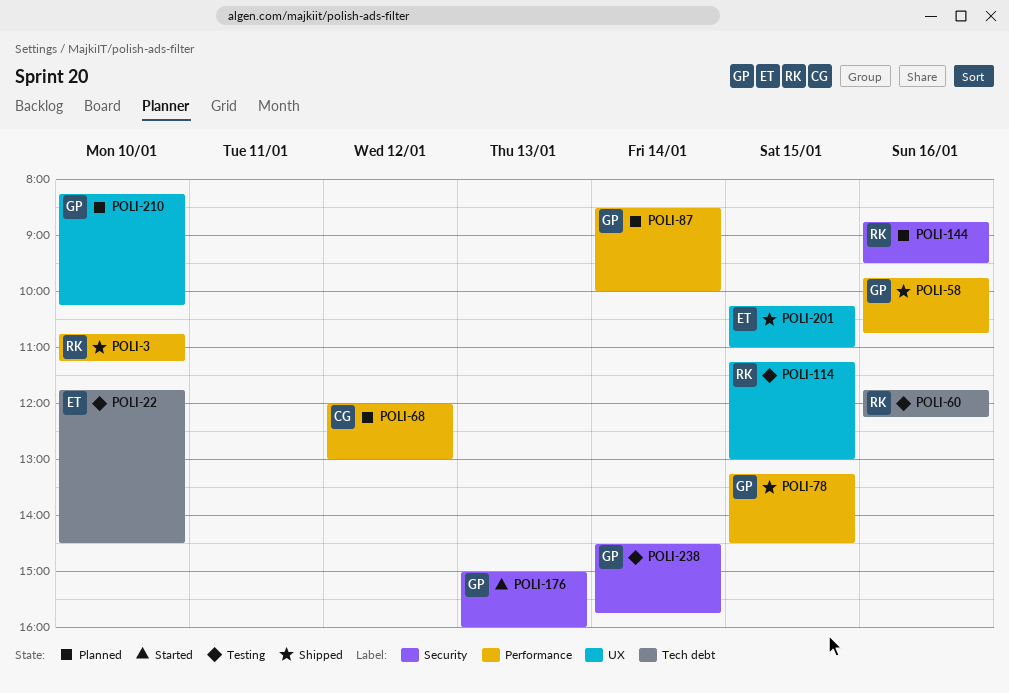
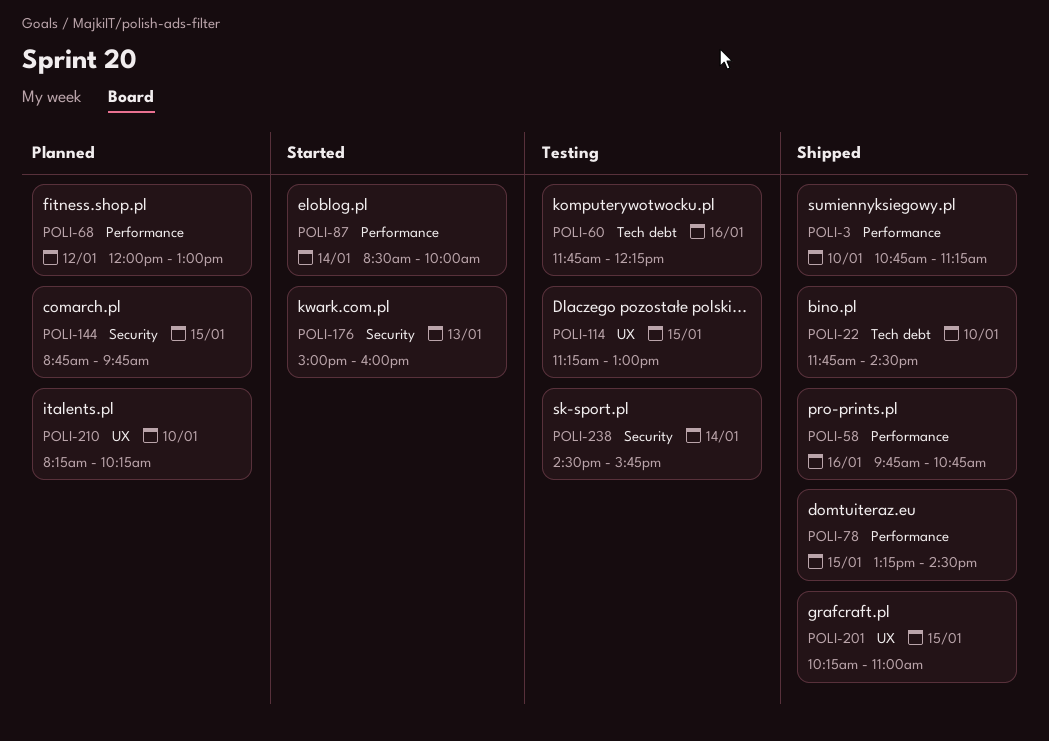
POLI-22, status: Testing -> Shipped
POLI-87, status: Planned -> Started
POLI-144, day: Jan 16 -> Jan 15
POLI-144, ends: 09:30 -> 09:45

